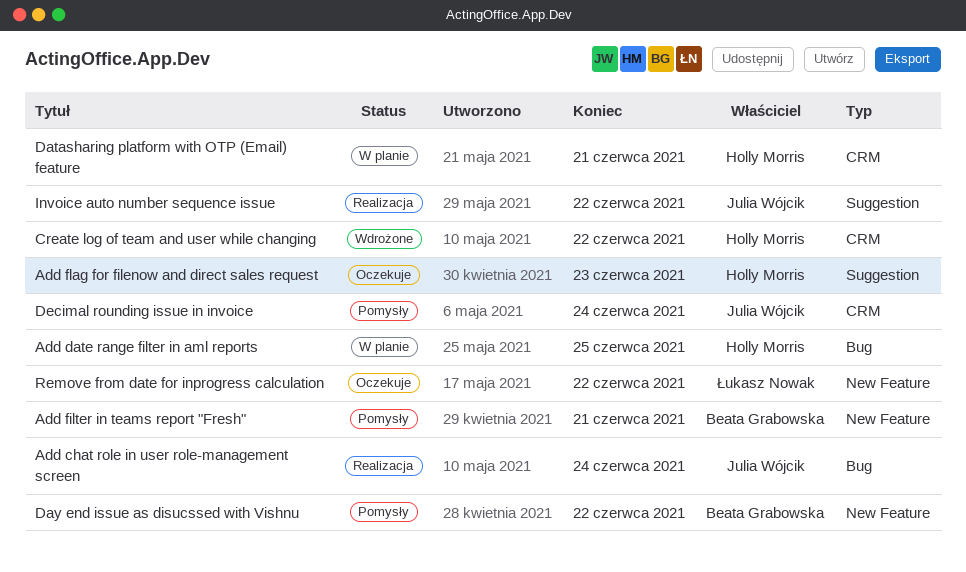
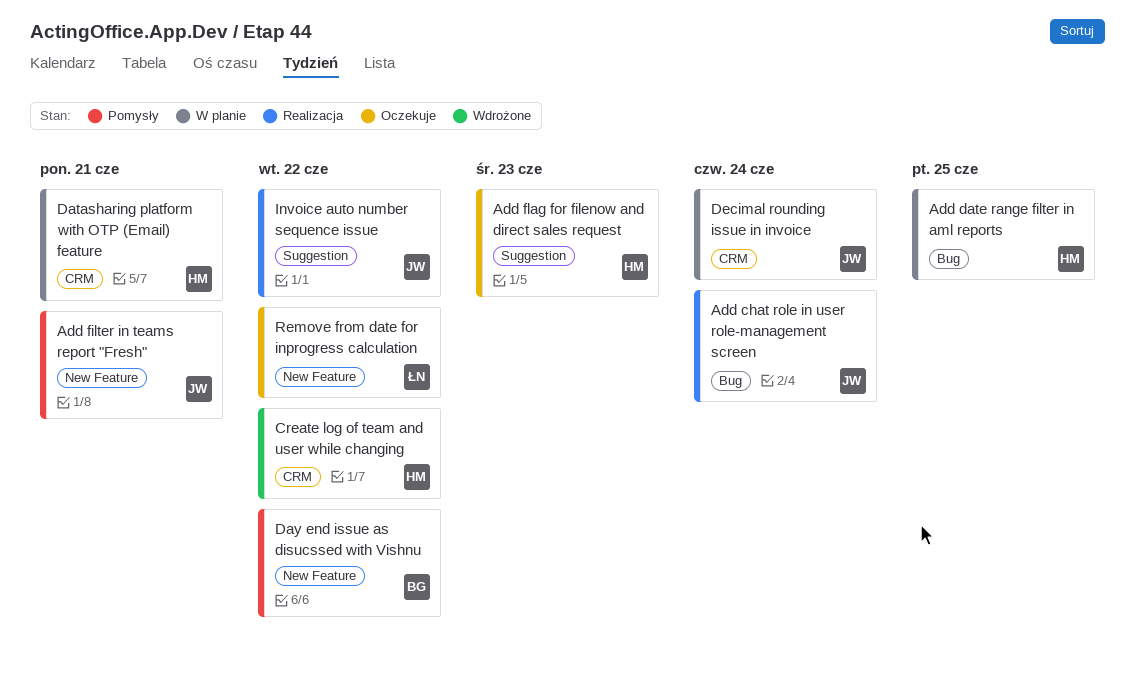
Add filter in teams report "Fresh", owner: Beata Grabowska -> Julia Wójcik
Decimal rounding issue in invoice, status: Pomysły -> W planie

